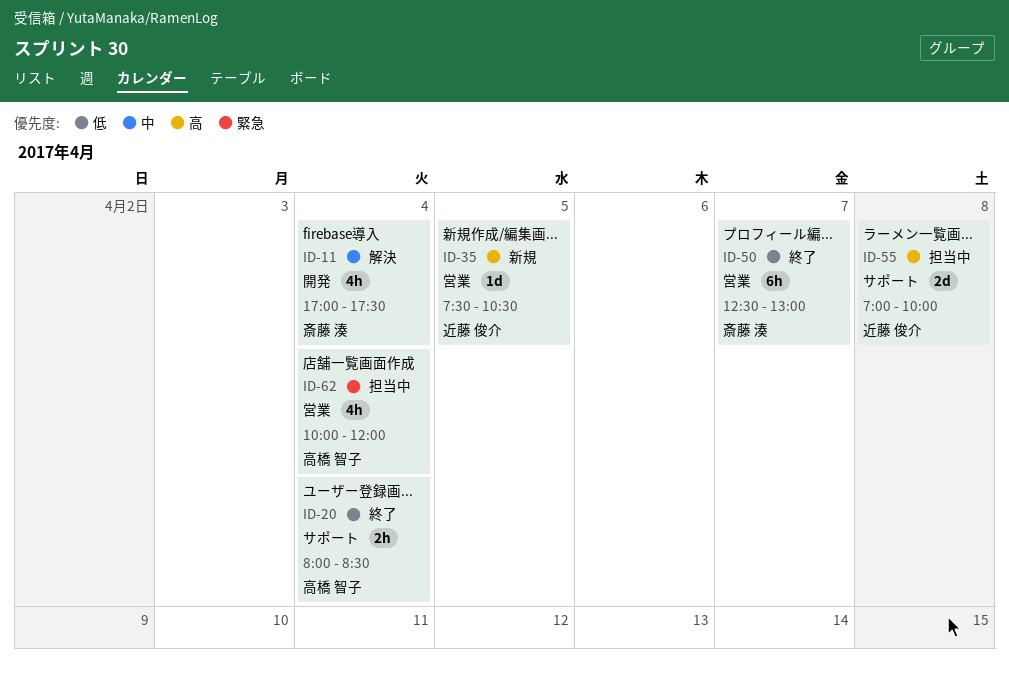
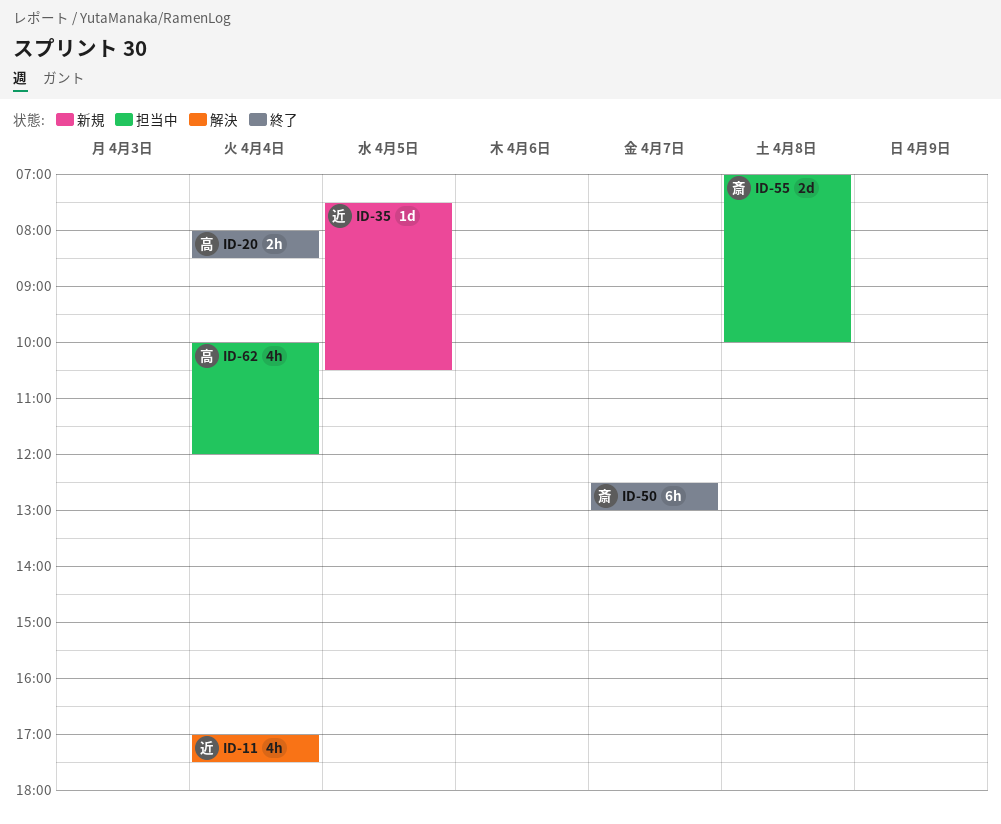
ID-11, owner: 斎藤 湊 -> 近藤 俊介
ID-55, owner: 近藤 俊介 -> 斎藤 湊

